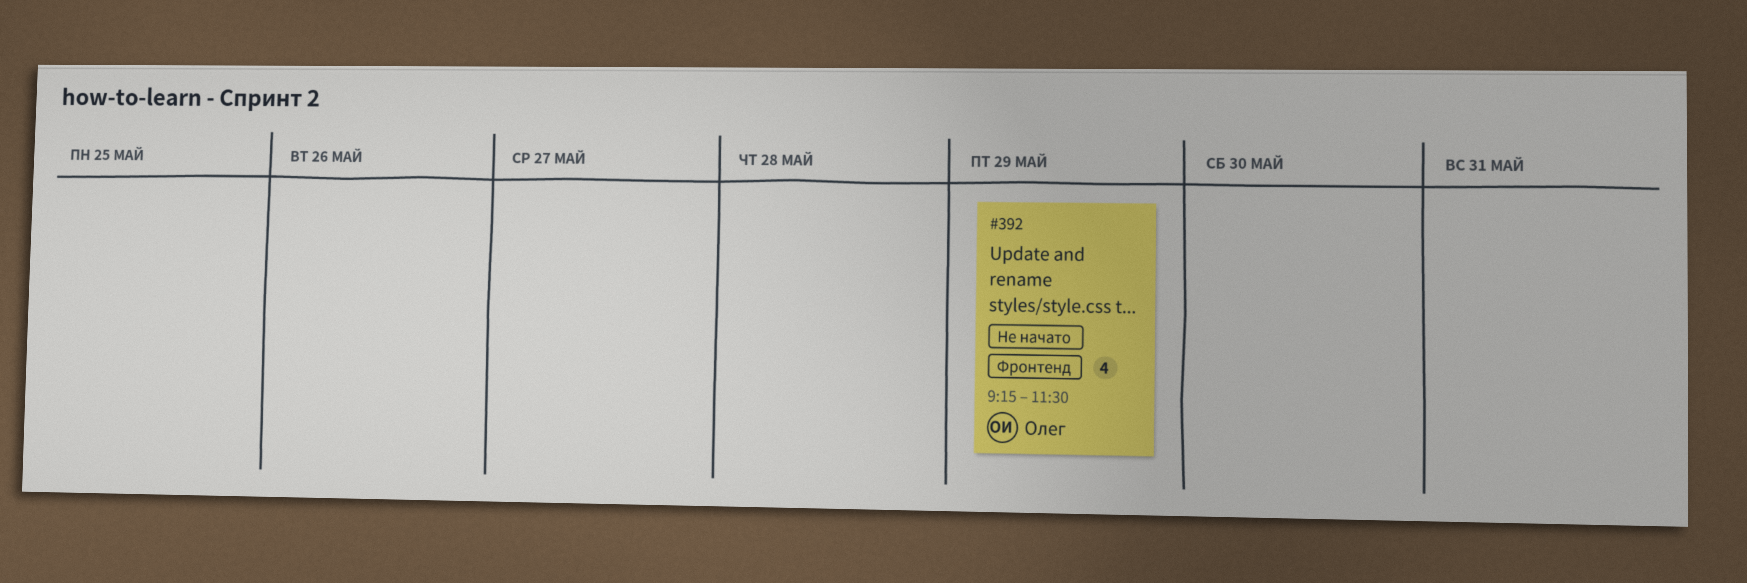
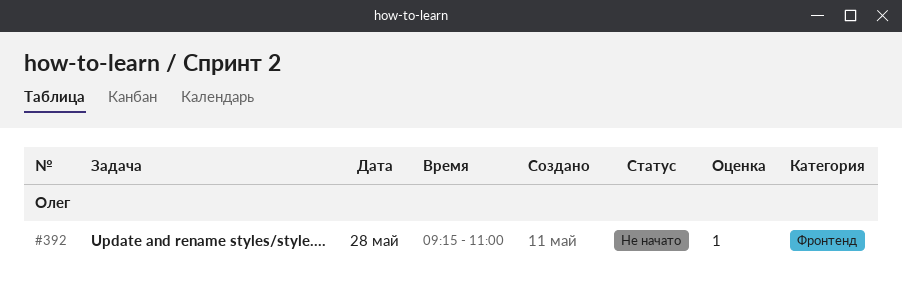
#392, estimate: 4 -> 1
#392, day: May 29 -> May 28
#392, ends: 11:30 -> 11:00

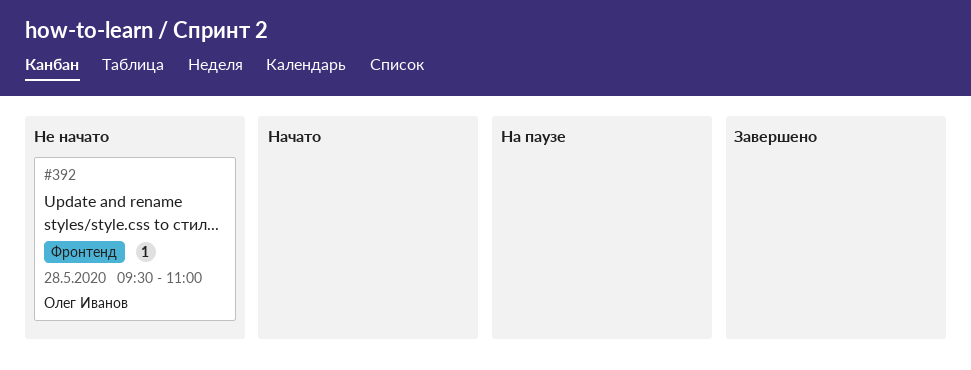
#392, begins: 09:15 -> 09:30

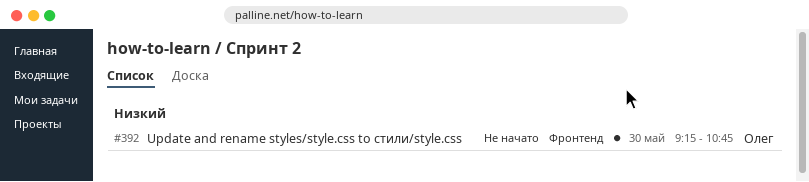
#392, day: May 28 -> May 30
#392, begins: 09:30 -> 09:15
#392, ends: 11:00 -> 10:45

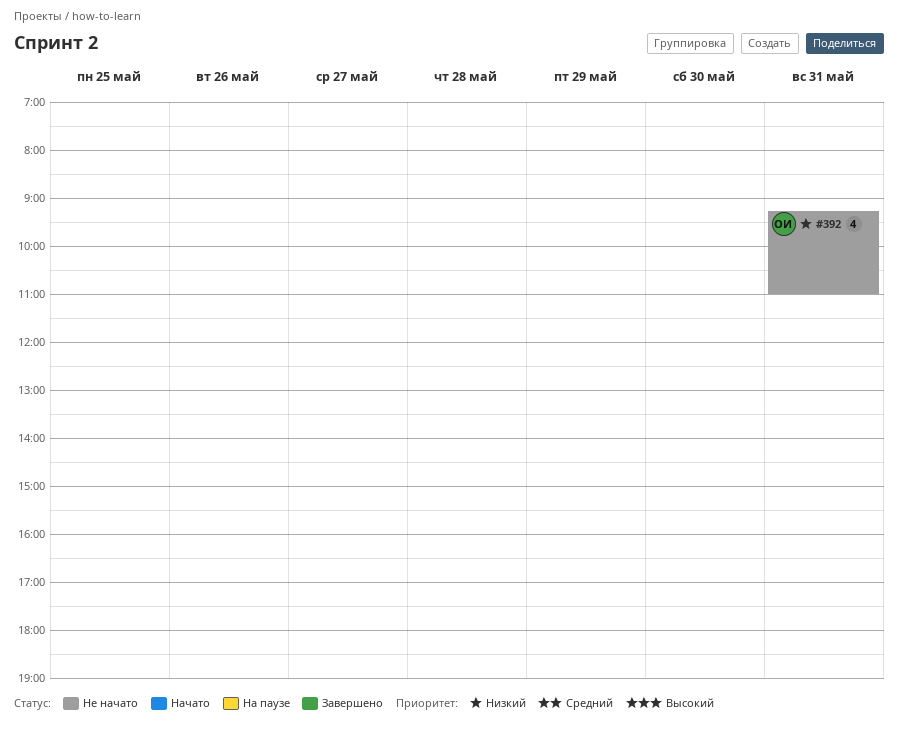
#392, estimate: 1 -> 4
#392, day: May 30 -> May 31
#392, ends: 10:45 -> 11:00

